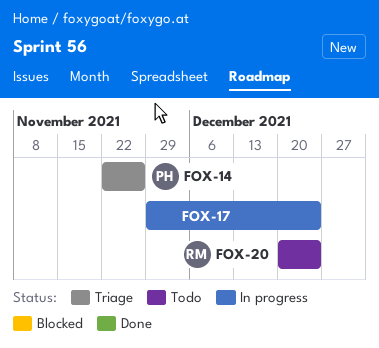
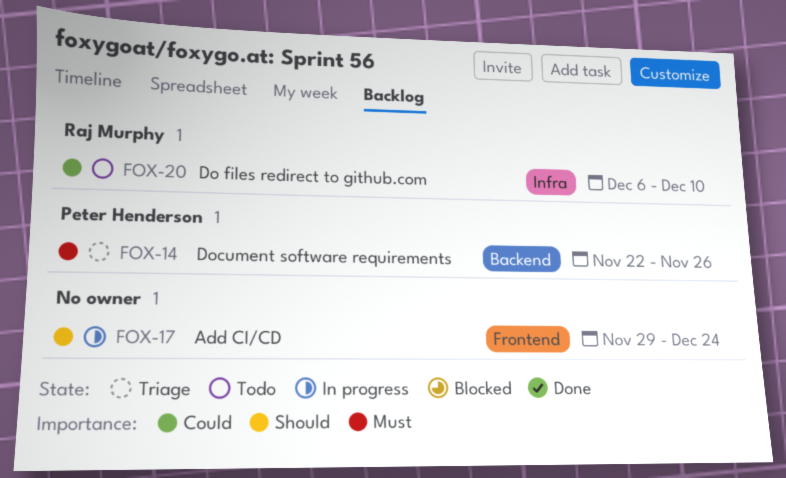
FOX-20, start: Dec 20 -> Dec 6
FOX-20, due: Dec 24 -> Dec 10

